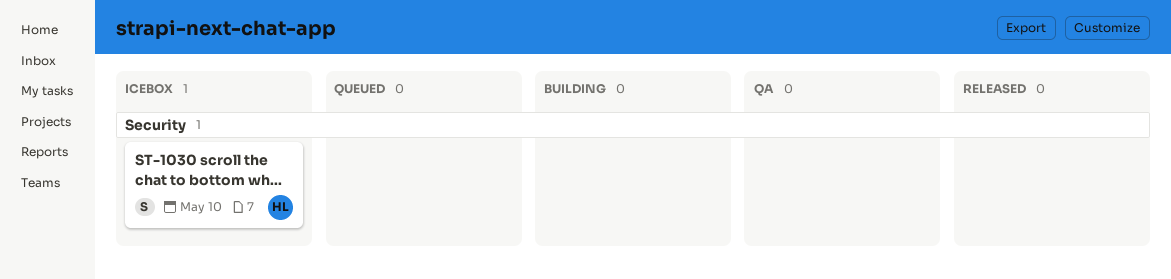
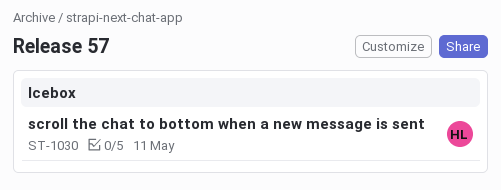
ST-1030, due: May 10 -> May 11

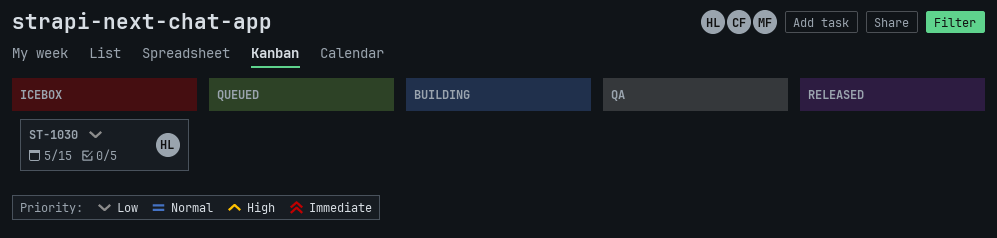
ST-1030, due: May 11 -> May 15

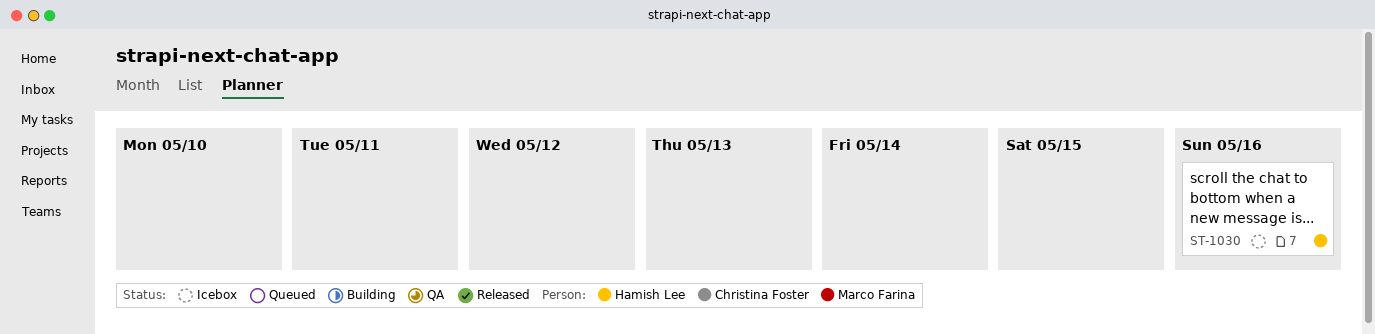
ST-1030, due: May 15 -> May 16

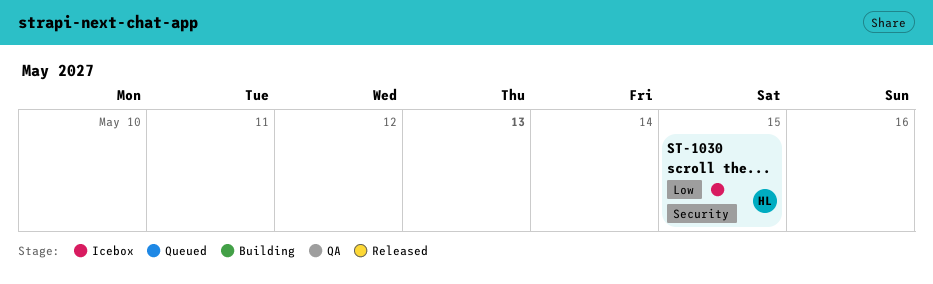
ST-1030, due: May 16 -> May 15

